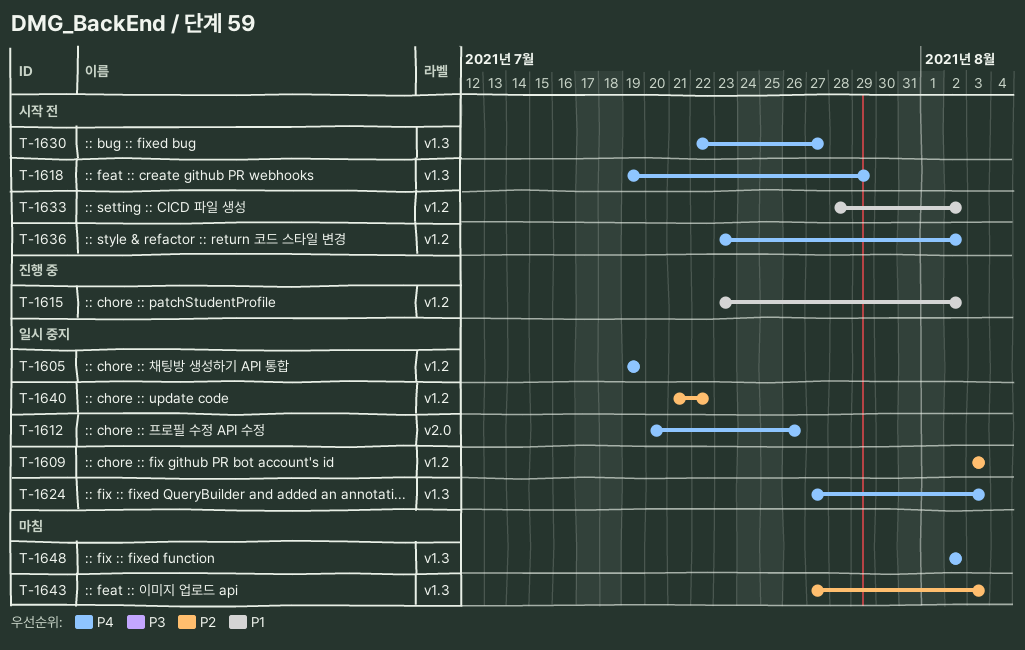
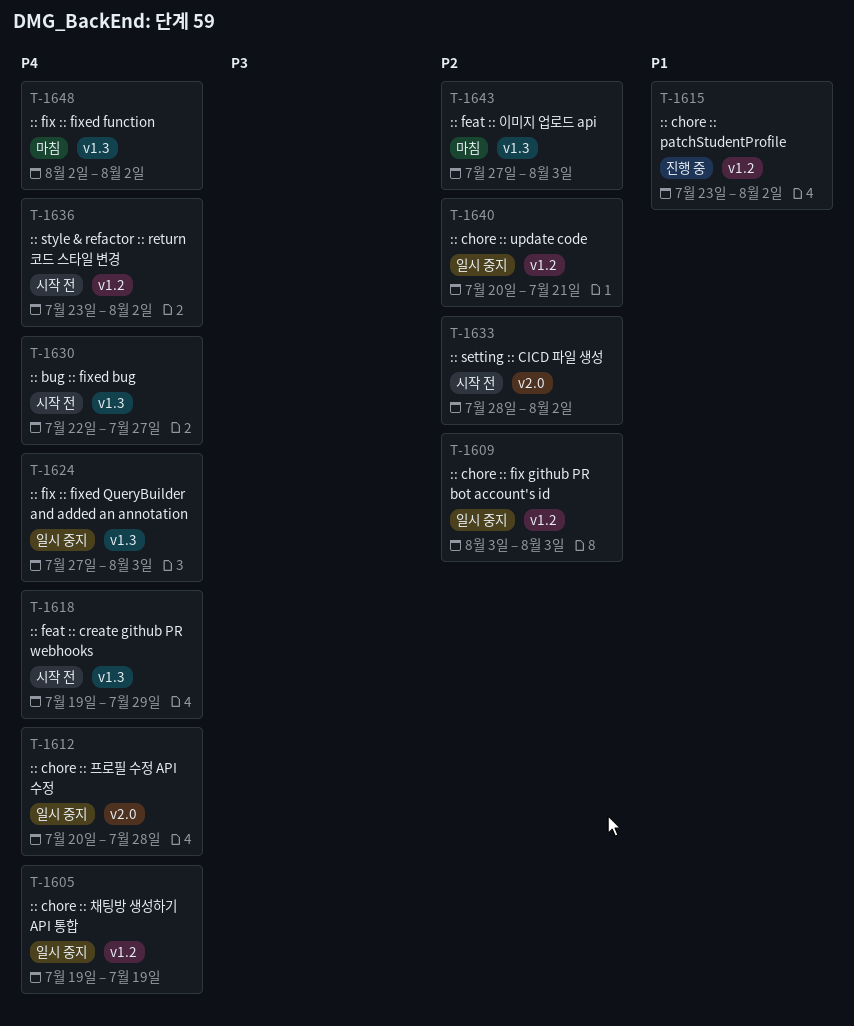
T-1612, due: Jul 26 -> Jul 28
T-1633, priority: P1 -> P2
T-1633, label: v1.2 -> v2.0
T-1640, start: Jul 21 -> Jul 20
T-1640, due: Jul 22 -> Jul 21

